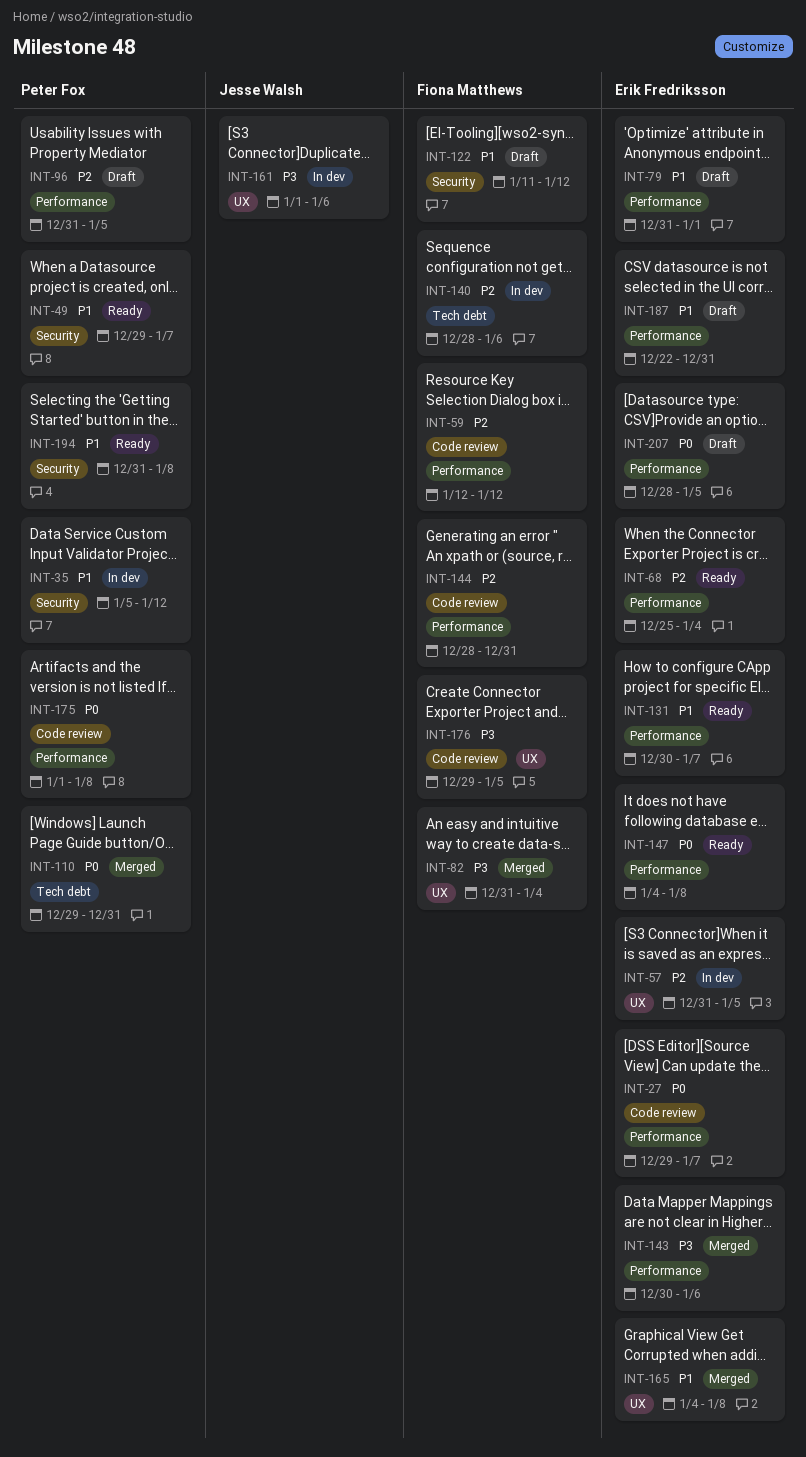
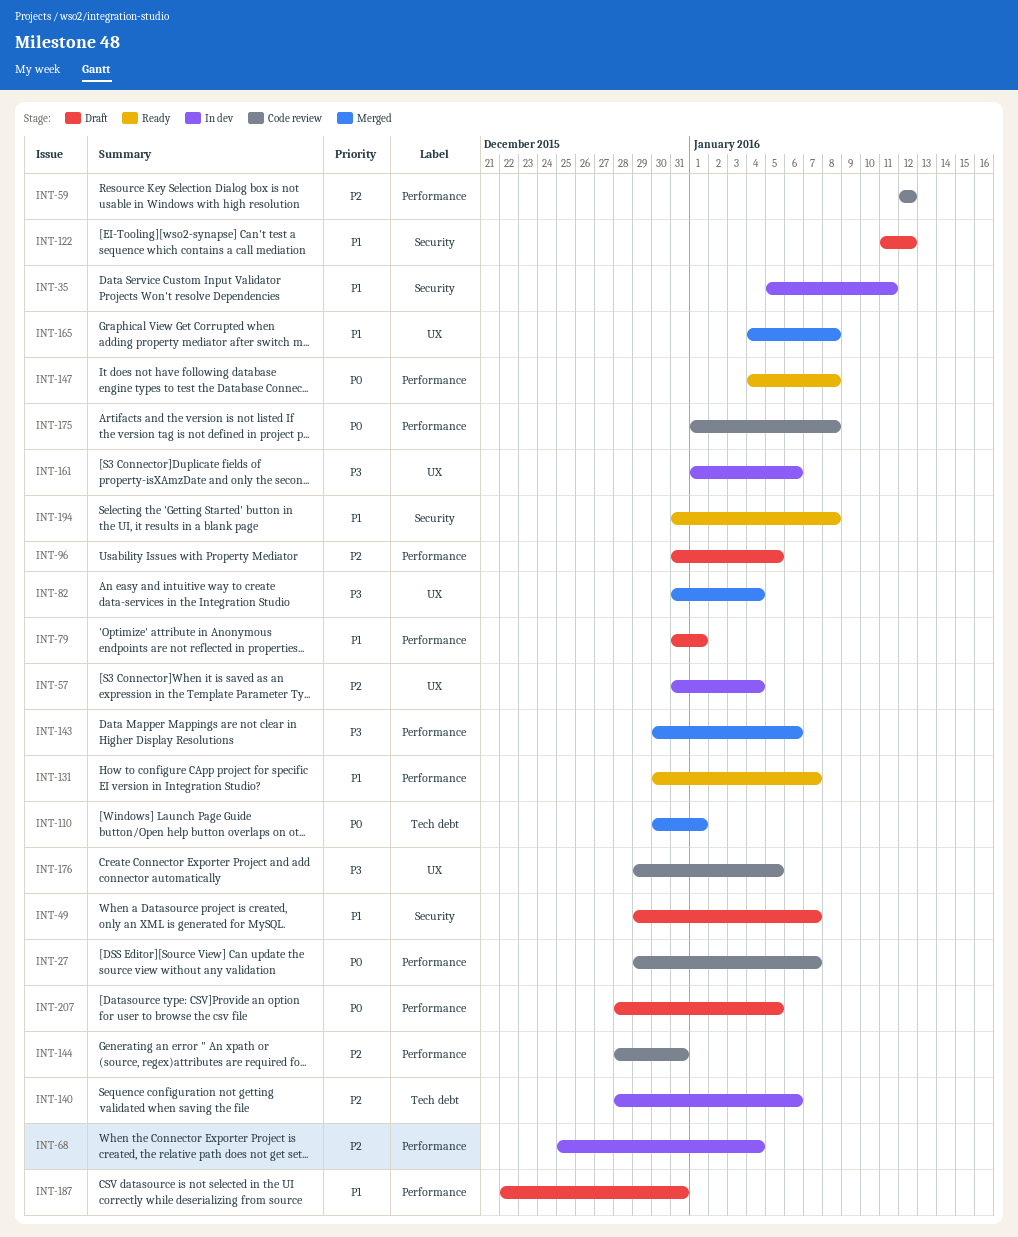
INT-35, due: Jan 12 -> Jan 11
INT-49, status: Ready -> Draft
INT-57, due: Jan 5 -> Jan 4
INT-68, status: Ready -> In dev
INT-110, start: Dec 29 -> Dec 30
INT-110, due: Dec 31 -> Jan 1

